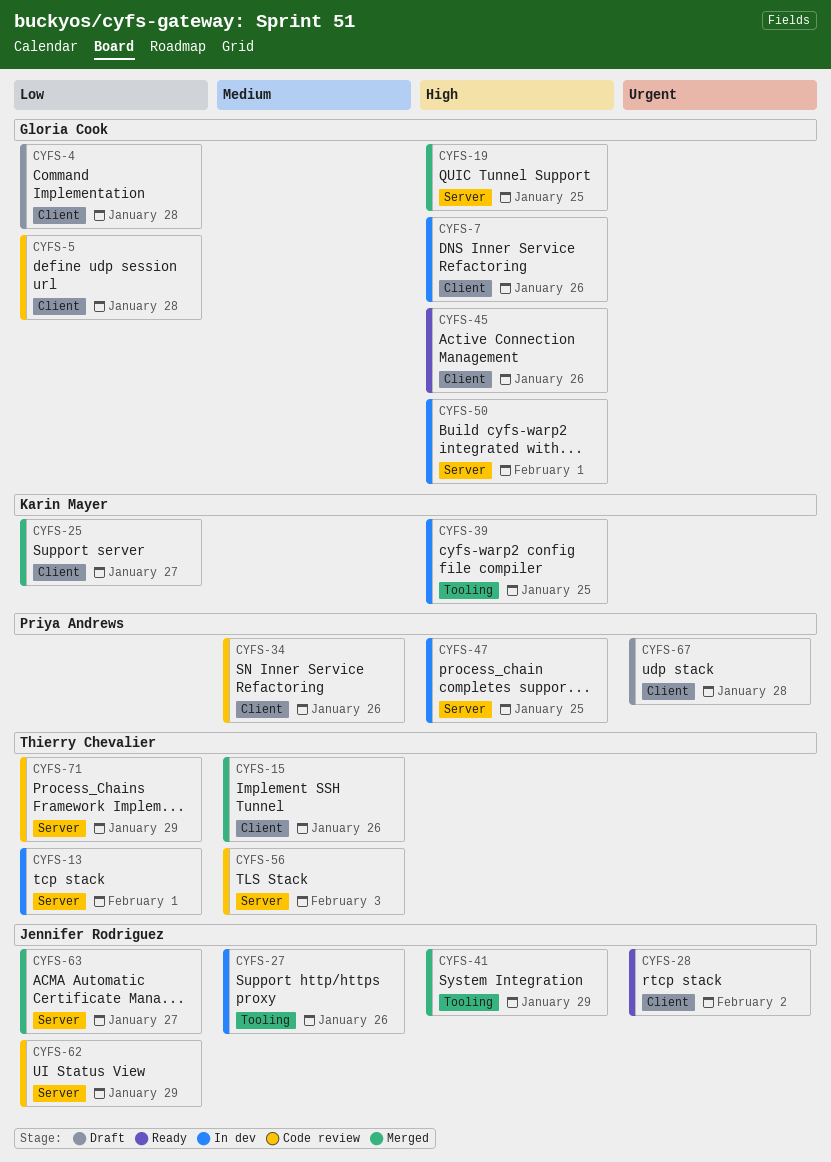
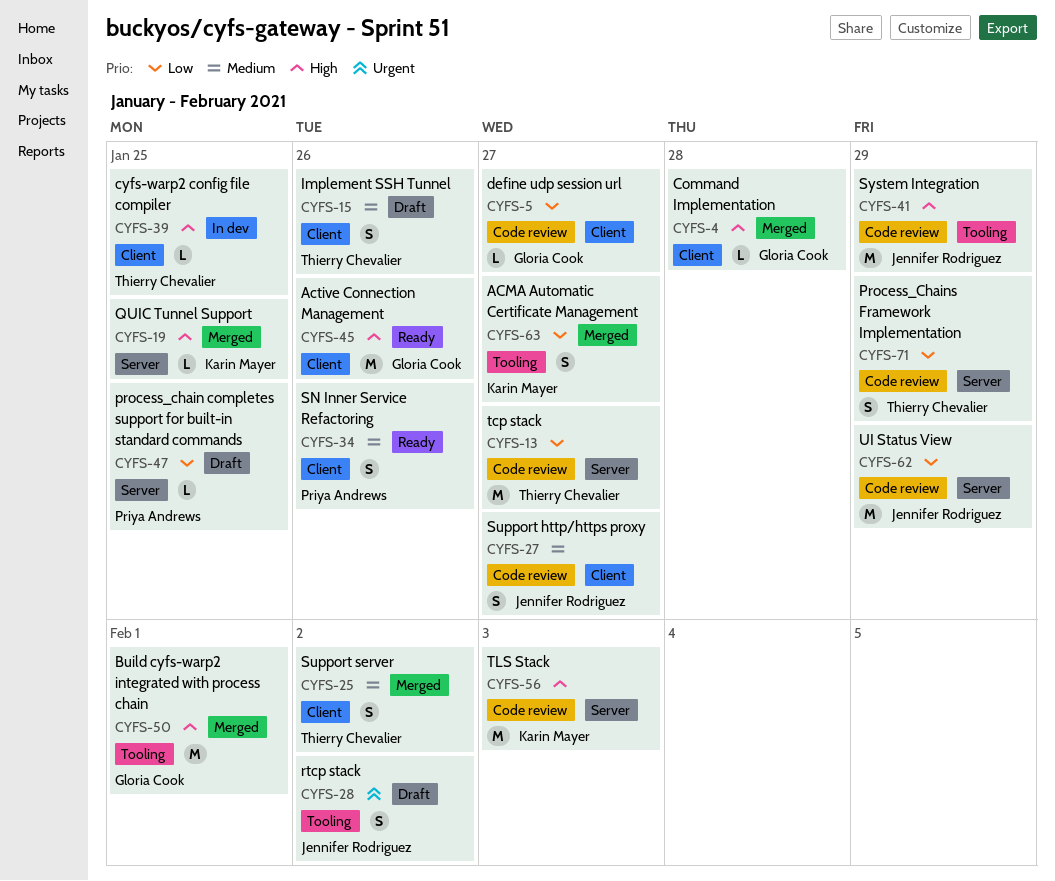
CYFS-4, status: Draft -> Merged
CYFS-4, priority: Low -> High
CYFS-5, due: Jan 28 -> Jan 27
CYFS-7: present -> none
CYFS-13, status: In dev -> Code review
CYFS-13, due: Feb 1 -> Jan 27
CYFS-15, status: Merged -> Draft
CYFS-19, owner: Gloria Cook -> Karin Mayer
CYFS-25, owner: Karin Mayer -> Thierry Chevalier
CYFS-25, priority: Low -> Medium
CYFS-25, due: Jan 27 -> Feb 2
CYFS-27, status: In dev -> Code review
CYFS-27, label: Tooling -> Client
CYFS-27, due: Jan 26 -> Jan 27
CYFS-28, status: Ready -> Draft
CYFS-28, label: Client -> Tooling
CYFS-34, status: Code review -> Ready
CYFS-39, owner: Karin Mayer -> Thierry Chevalier
CYFS-39, label: Tooling -> Client
CYFS-41, status: Merged -> Code review
CYFS-47, status: In dev -> Draft
CYFS-47, priority: High -> Low
CYFS-50, status: In dev -> Merged
CYFS-50, label: Server -> Tooling
CYFS-56, owner: Thierry Chevalier -> Karin Mayer
CYFS-56, priority: Medium -> High
CYFS-63, owner: Jennifer Rodriguez -> Karin Mayer
CYFS-63, label: Server -> Tooling
CYFS-67: present -> none

